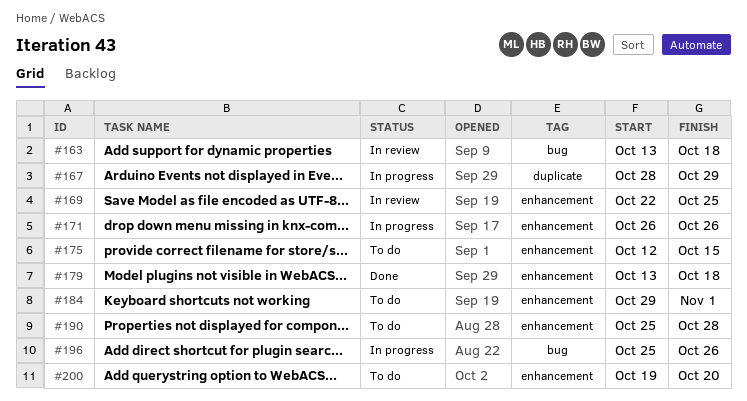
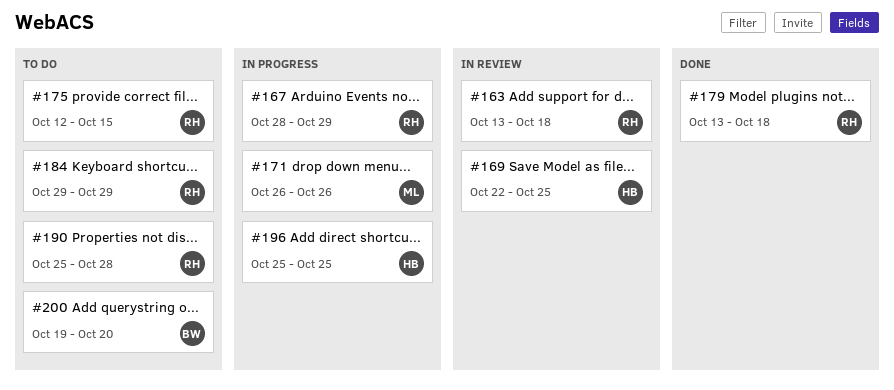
#184, due: Nov 1 -> Oct 29
#196, due: Oct 26 -> Oct 25

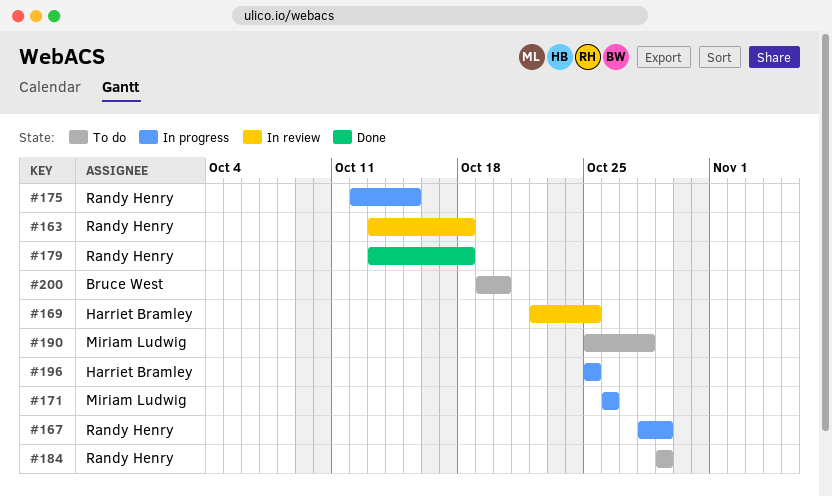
#175, status: To do -> In progress
#190, owner: Randy Henry -> Miriam Ludwig

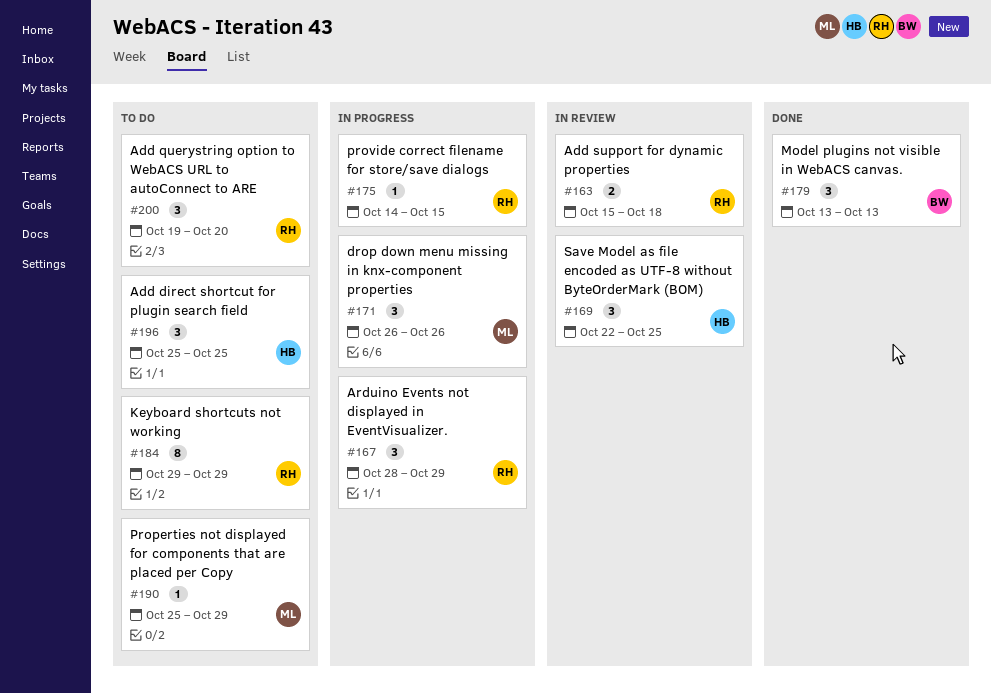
#163, start: Oct 13 -> Oct 15
#175, start: Oct 12 -> Oct 14
#179, owner: Randy Henry -> Bruce West
#179, due: Oct 18 -> Oct 13
#190, due: Oct 28 -> Oct 29
#196, status: In progress -> To do
#200, owner: Bruce West -> Randy Henry

